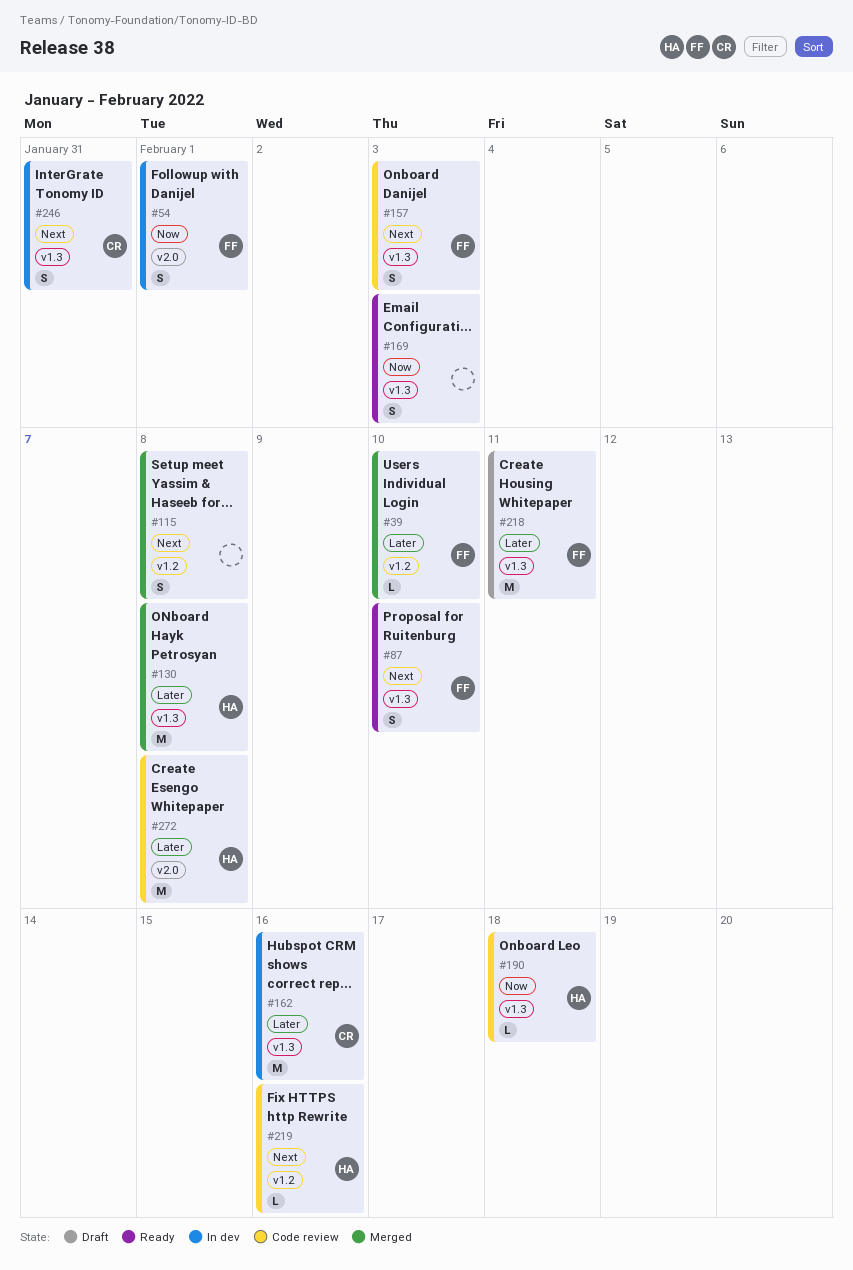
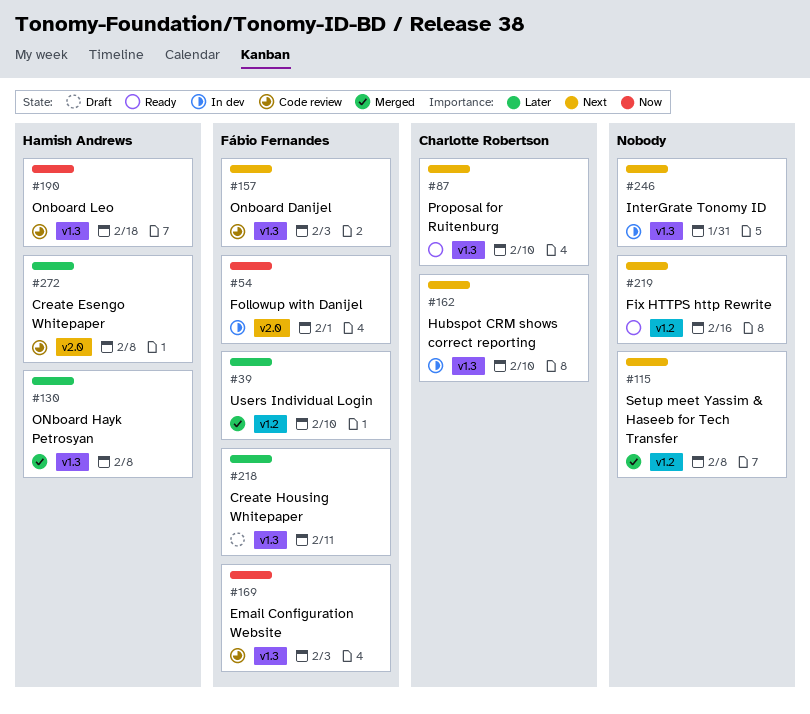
#87, owner: Fábio Fernandes -> Charlotte Robertson
#162, priority: Later -> Next
#162, due: Feb 16 -> Feb 10
#169, status: Ready -> Code review
#169, owner: none -> Fábio Fernandes
#219, status: Code review -> Ready
#219, owner: Hamish Andrews -> none
#246, owner: Charlotte Robertson -> none

